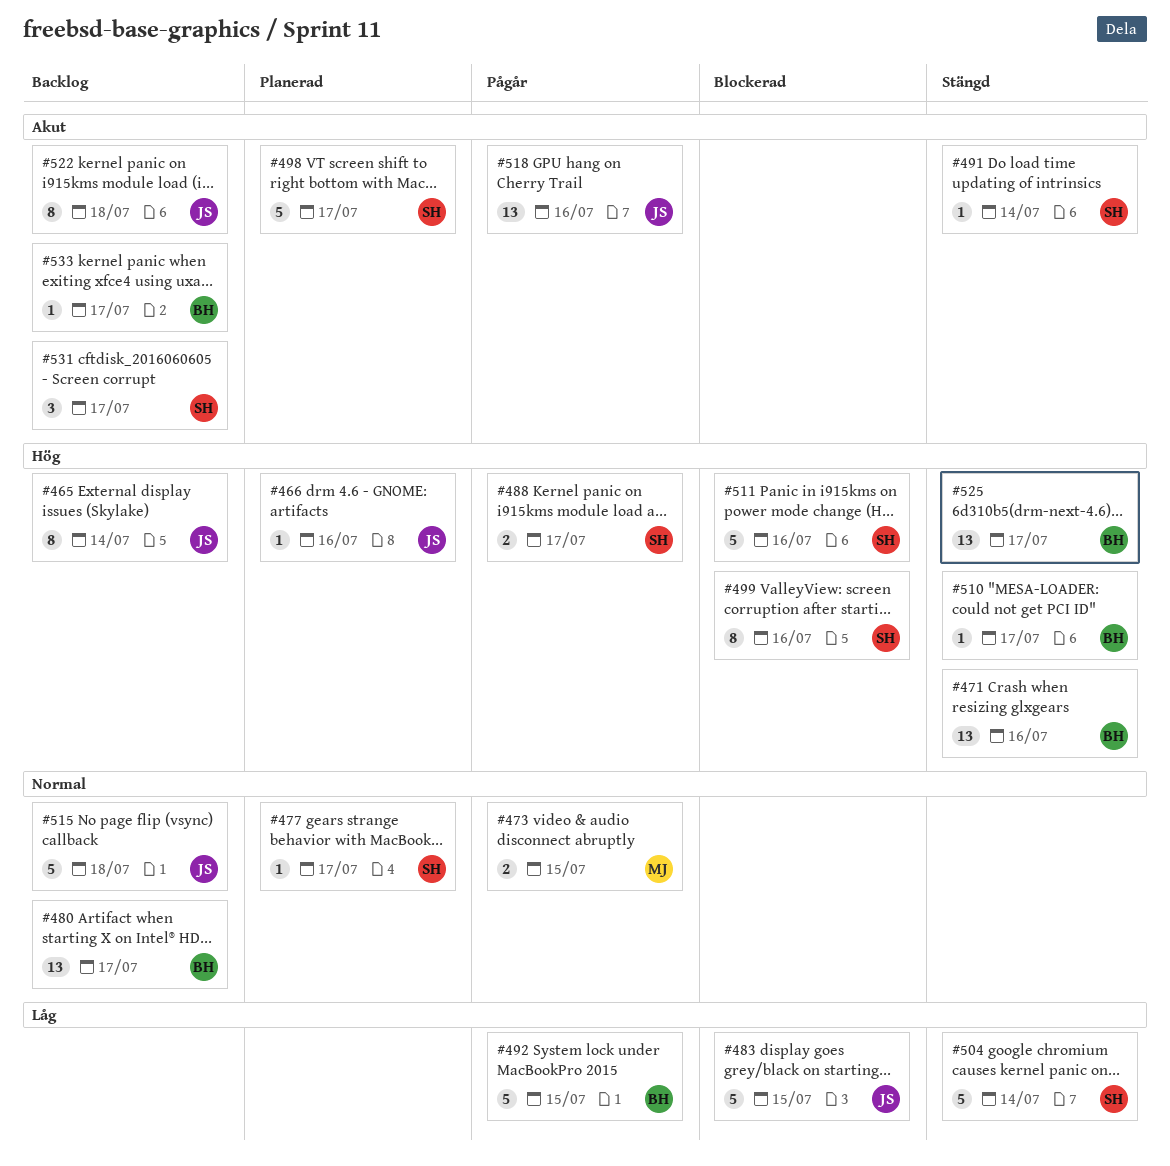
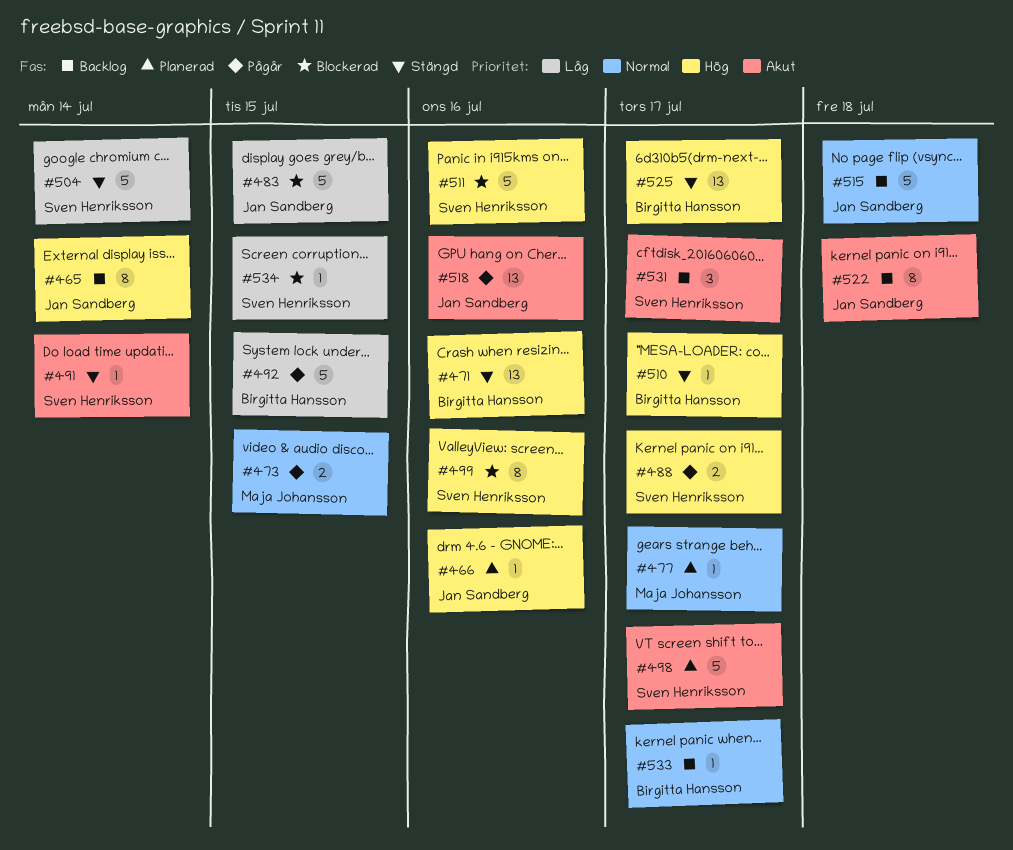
#477, owner: Sven Henriksson -> Maja Johansson
#480: present -> none
#533, priority: Akut -> Normal
#534: none -> present

